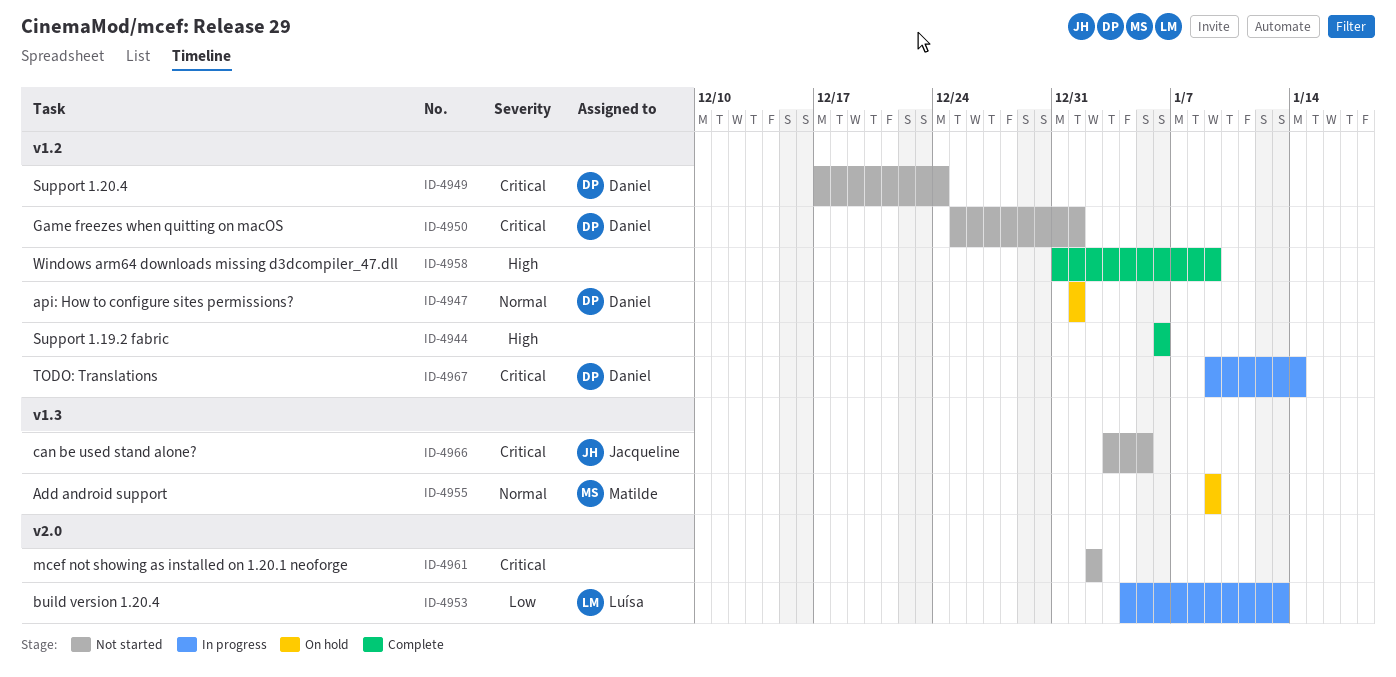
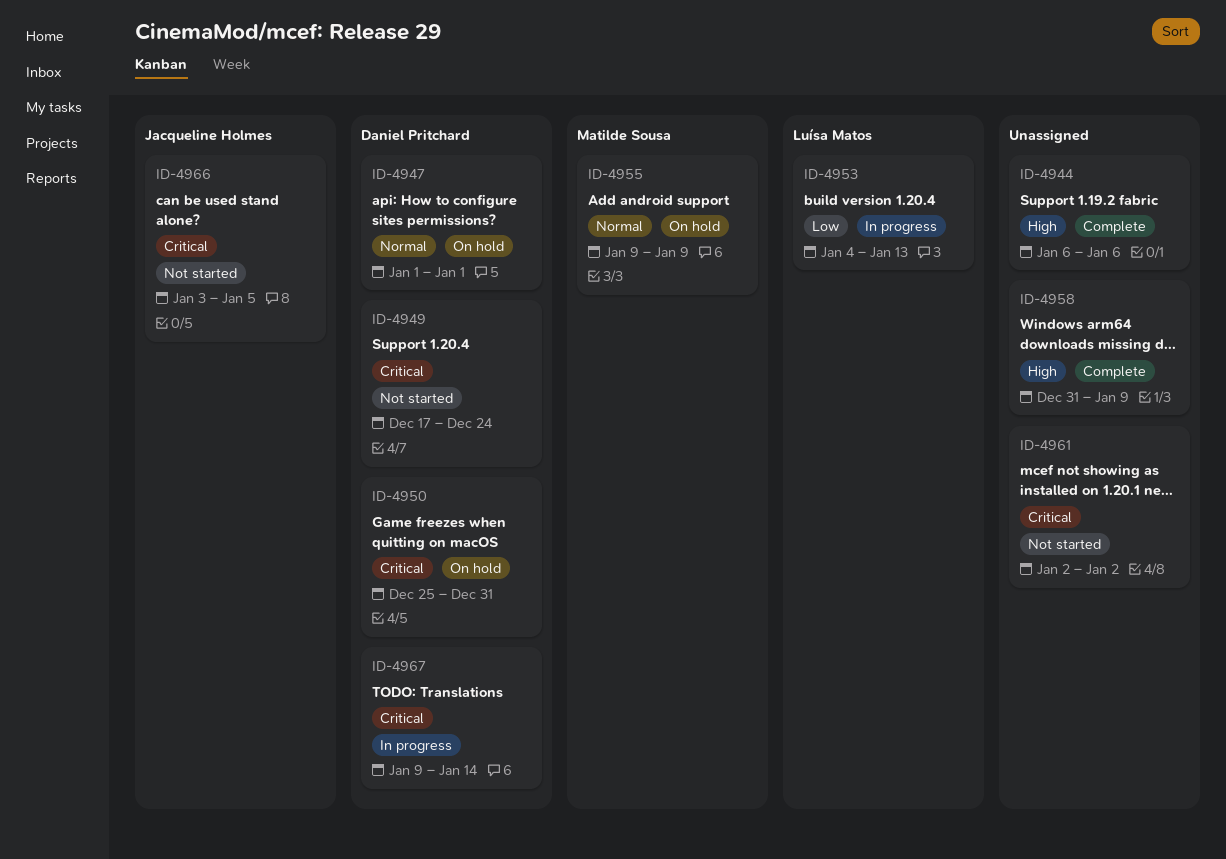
ID-4950, status: Not started -> On hold
ID-4950, due: Jan 1 -> Dec 31

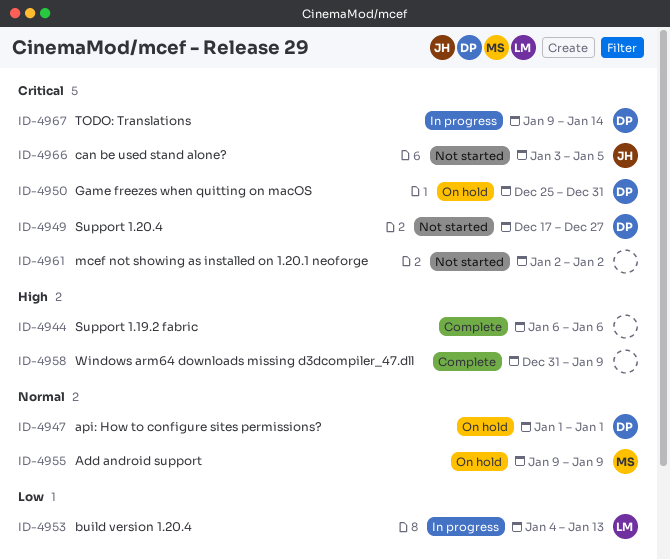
ID-4949, due: Dec 24 -> Dec 27

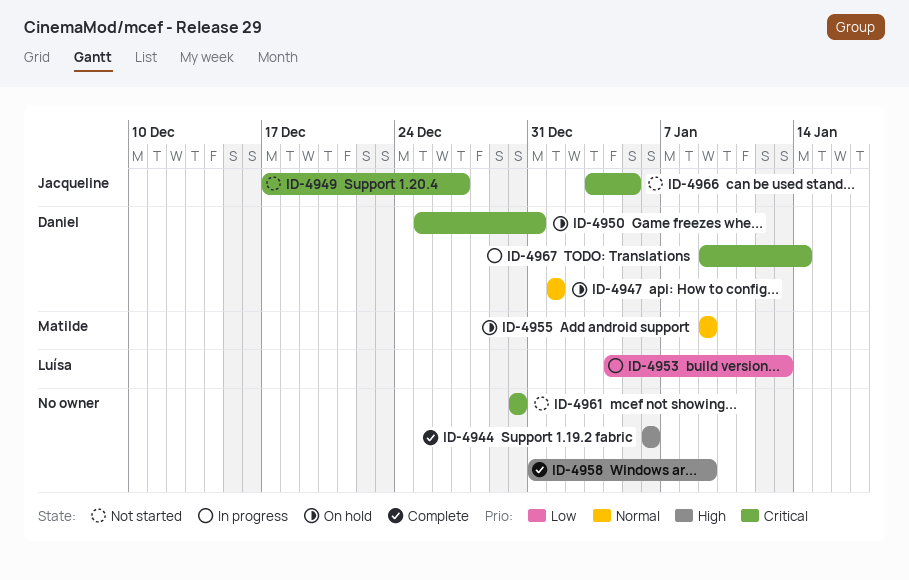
ID-4949, owner: Daniel -> Jacqueline
ID-4961, start: Jan 2 -> Dec 30
ID-4961, due: Jan 2 -> Dec 30

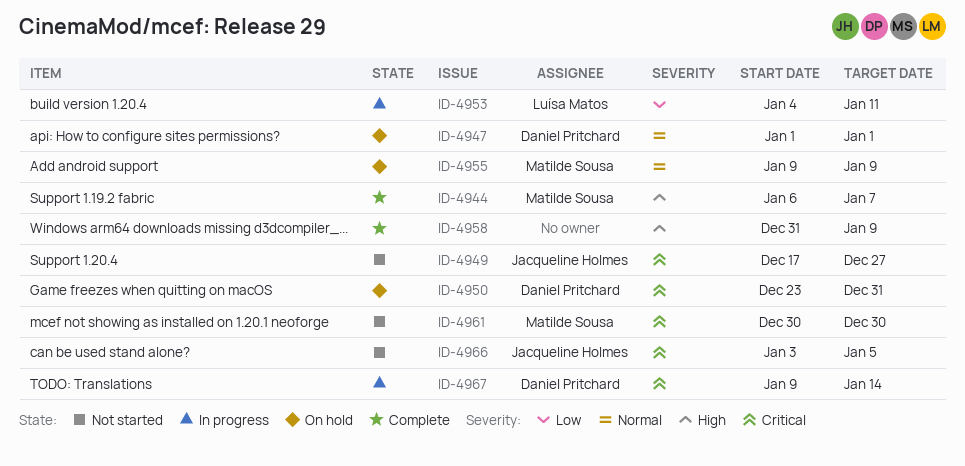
ID-4944, owner: none -> Matilde Sousa
ID-4944, due: Jan 6 -> Jan 7
ID-4950, start: Dec 25 -> Dec 23
ID-4953, due: Jan 13 -> Jan 11
ID-4961, owner: none -> Matilde Sousa

